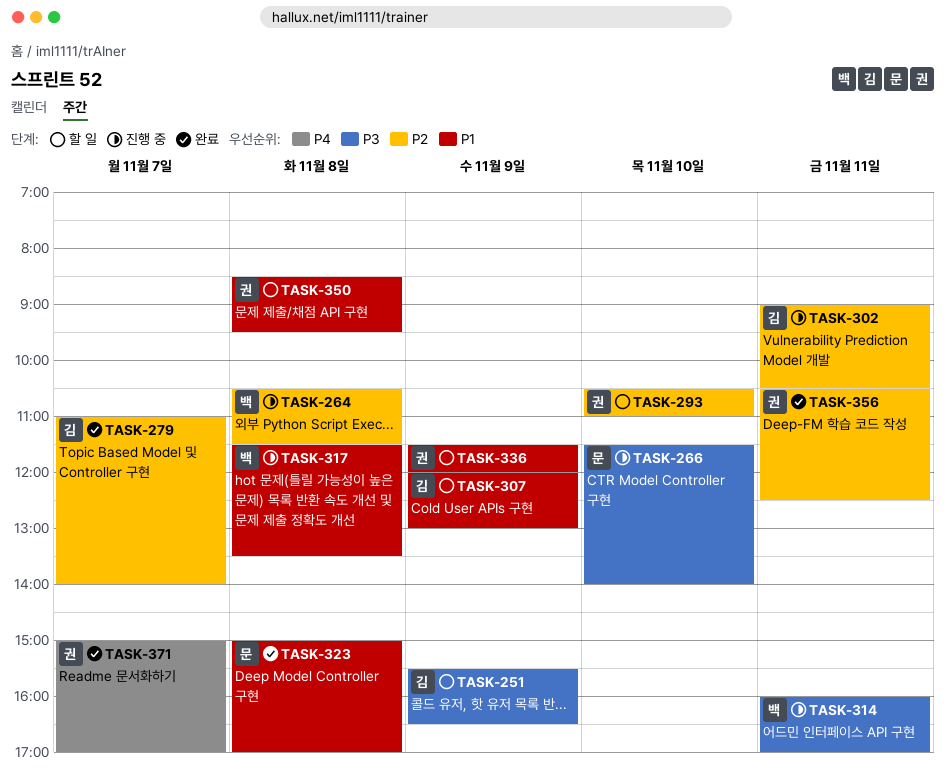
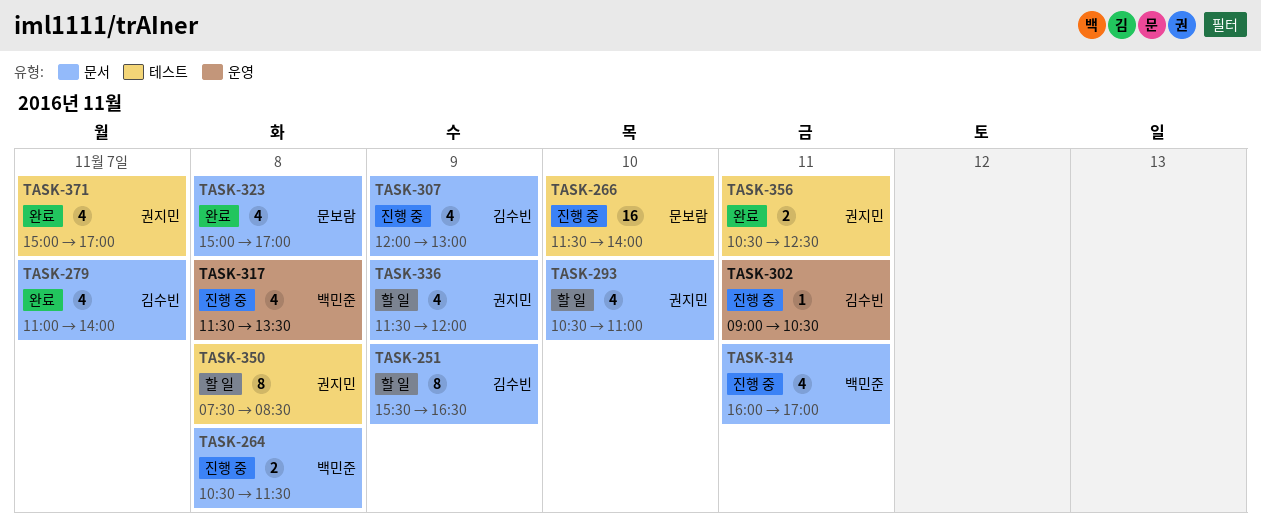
TASK-307, status: 할 일 -> 진행 중
TASK-350, begins: 08:30 -> 07:30
TASK-350, ends: 09:30 -> 08:30

